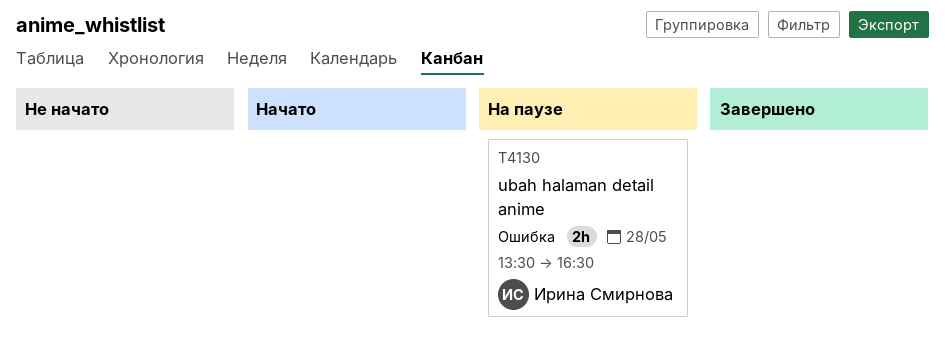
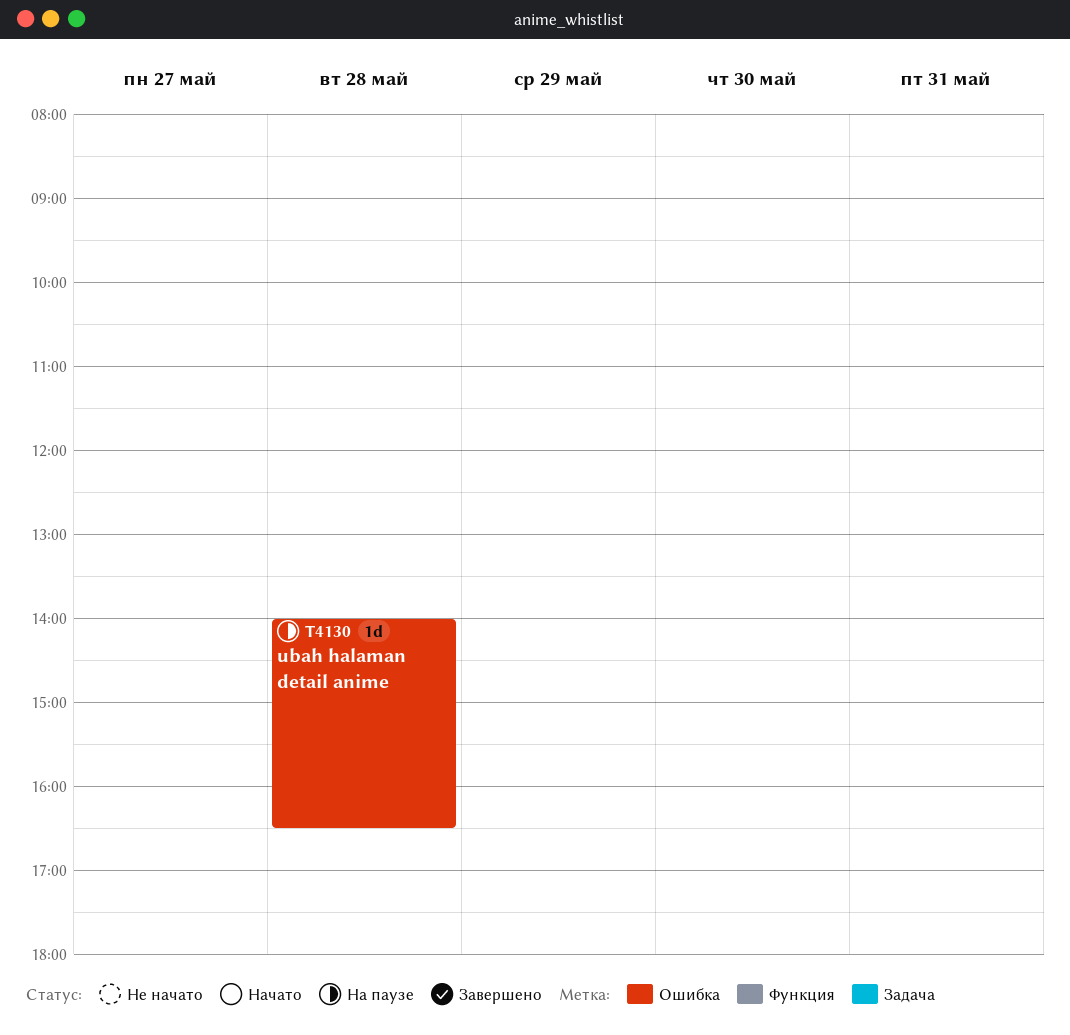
T4130, estimate: 2h -> 1d
T4130, begins: 13:30 -> 14:00

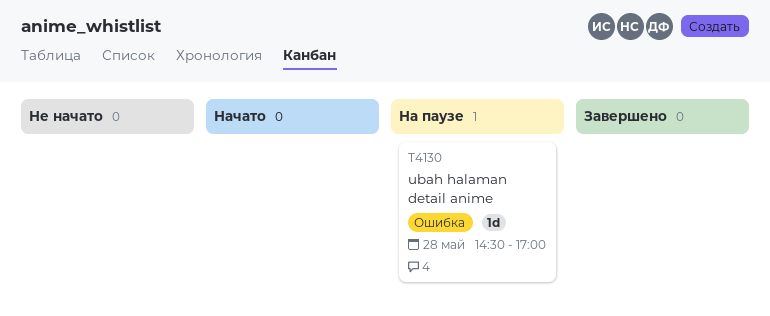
T4130, begins: 14:00 -> 14:30
T4130, ends: 16:30 -> 17:00

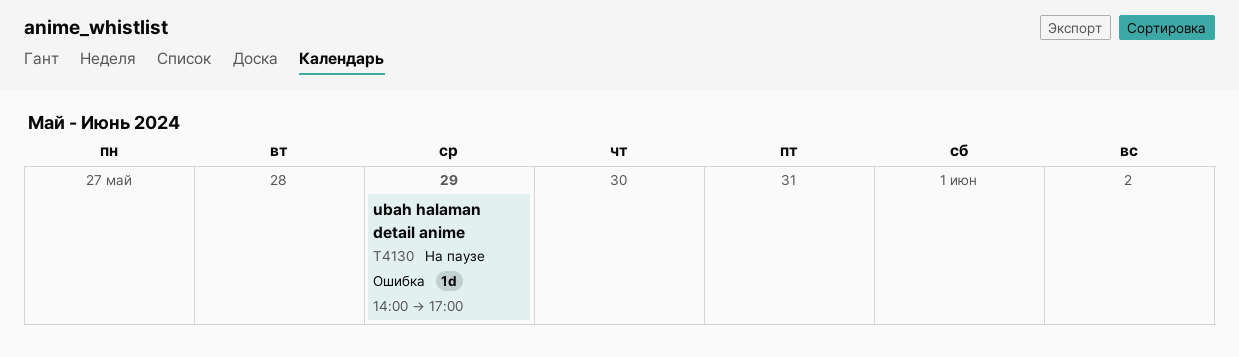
T4130, day: May 28 -> May 29
T4130, begins: 14:30 -> 14:00

